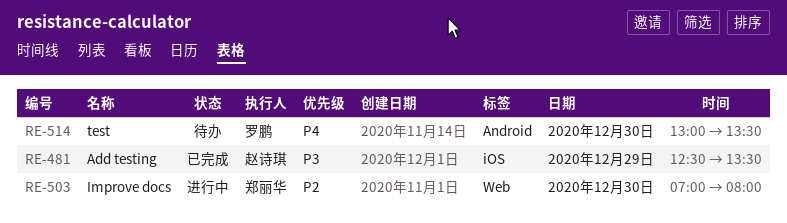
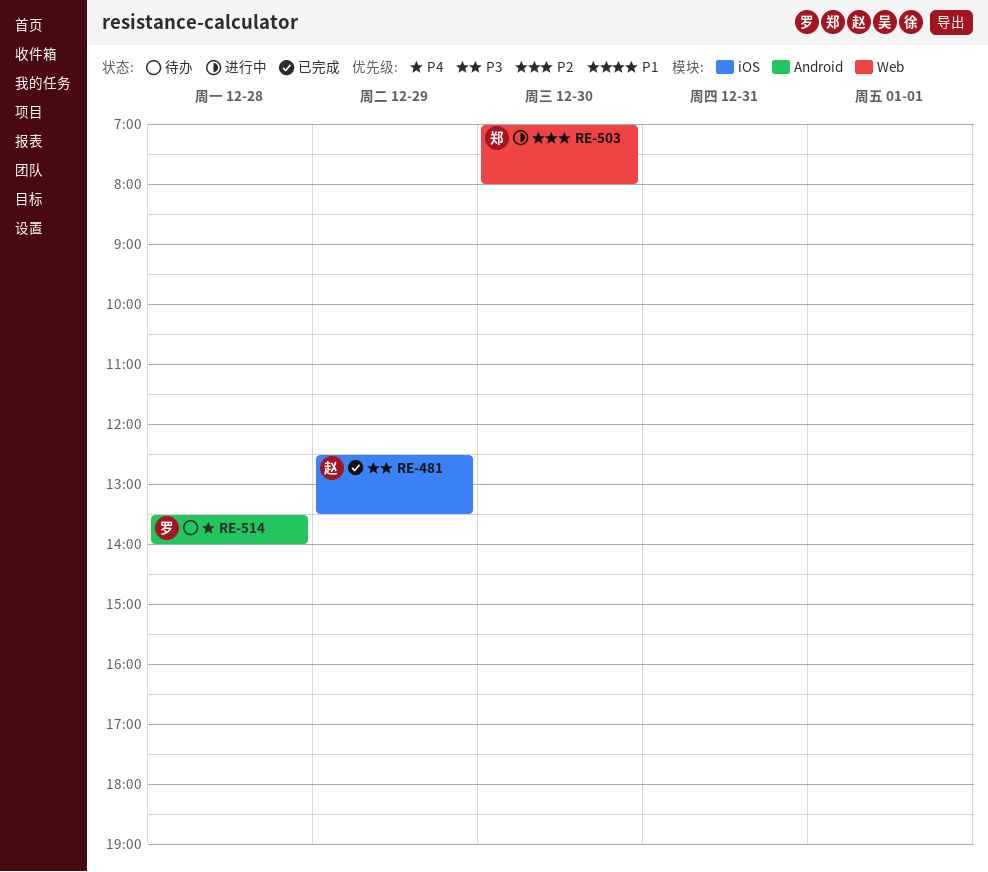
RE-514, day: Dec 30 -> Dec 28
RE-514, begins: 13:00 -> 13:30
RE-514, ends: 13:30 -> 14:00

